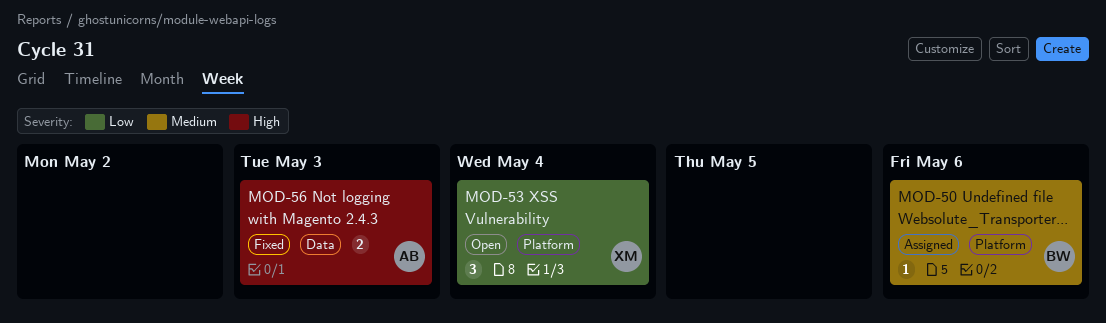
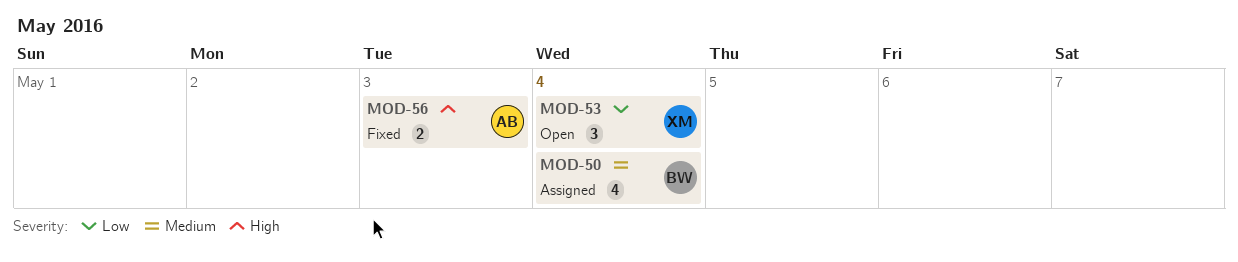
MOD-50, estimate: 1 -> 4
MOD-50, due: May 6 -> May 4

